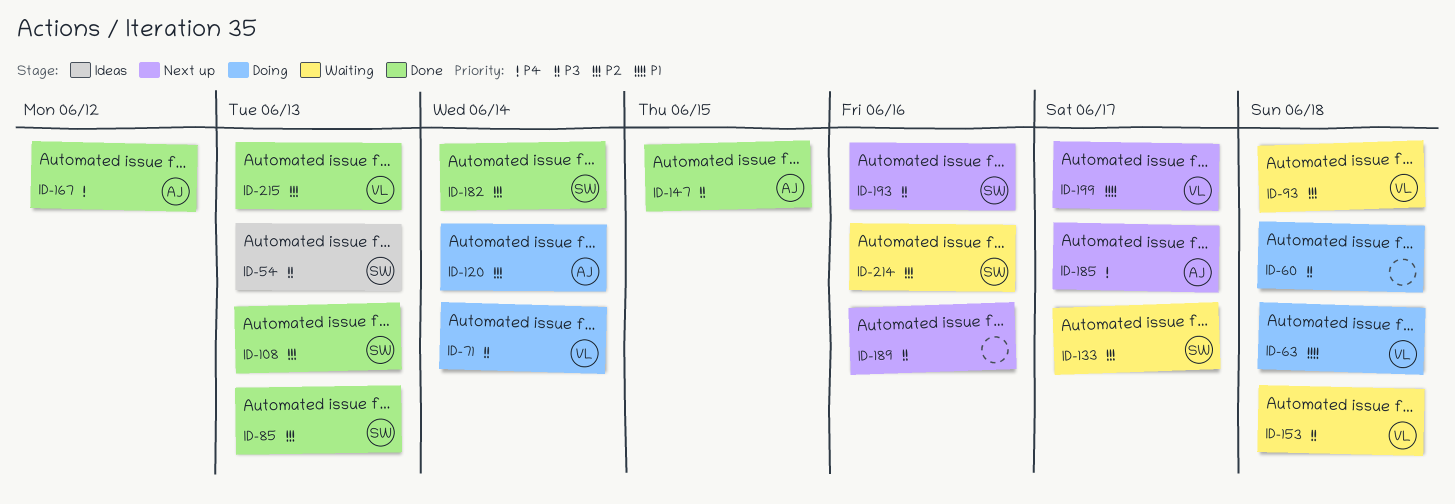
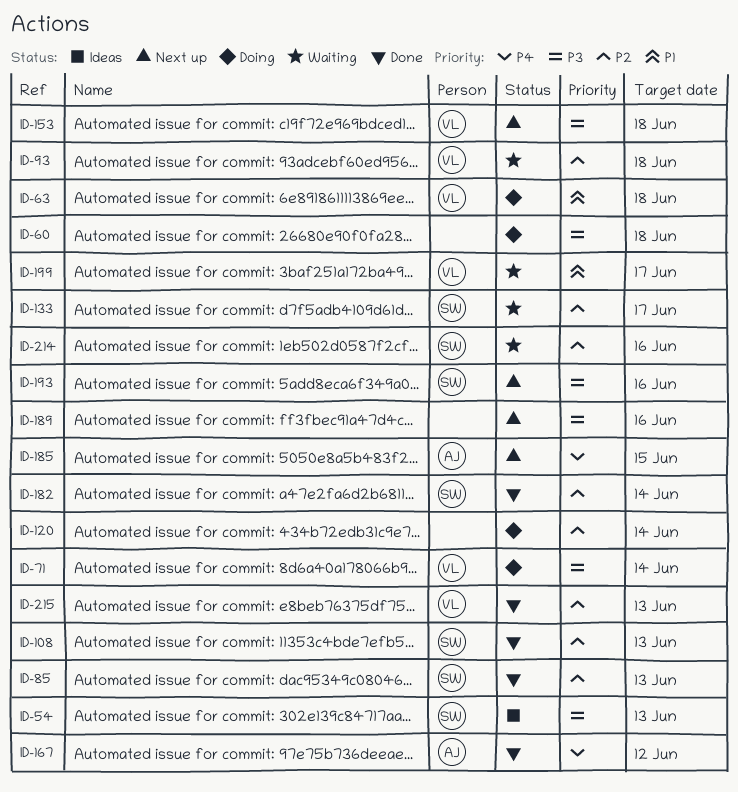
ID-120, owner: AJ -> none
ID-147: present -> none
ID-153, status: Waiting -> Next up
ID-185, due: Jun 17 -> Jun 15
ID-199, status: Next up -> Waiting

